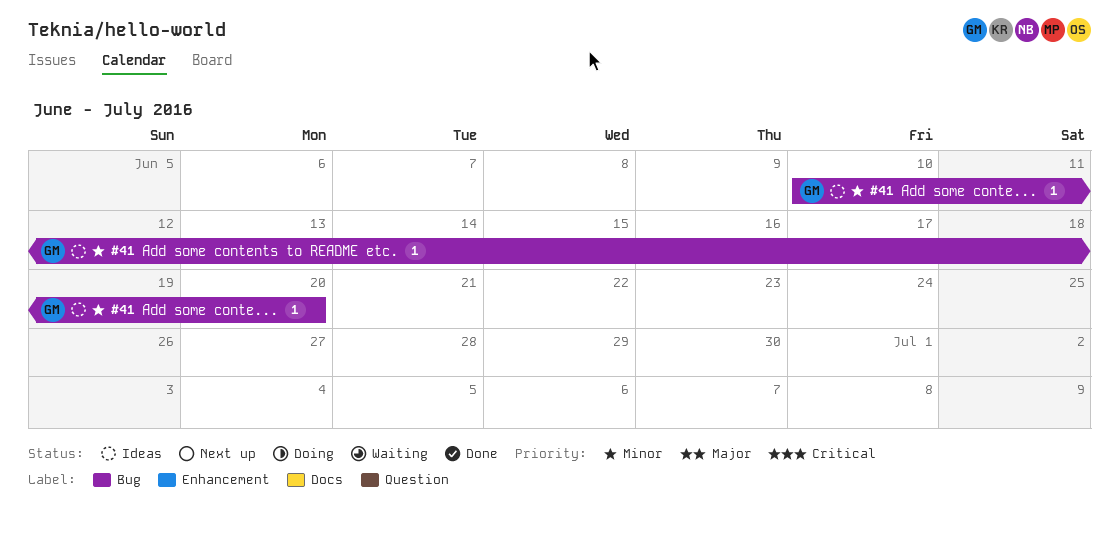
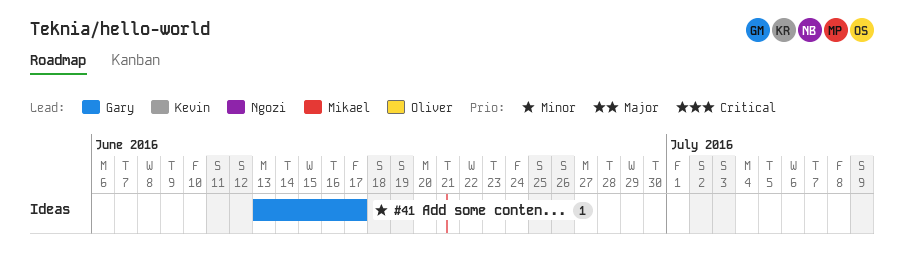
#41, start: Jun 10 -> Jun 13
#41, due: Jun 20 -> Jun 17

